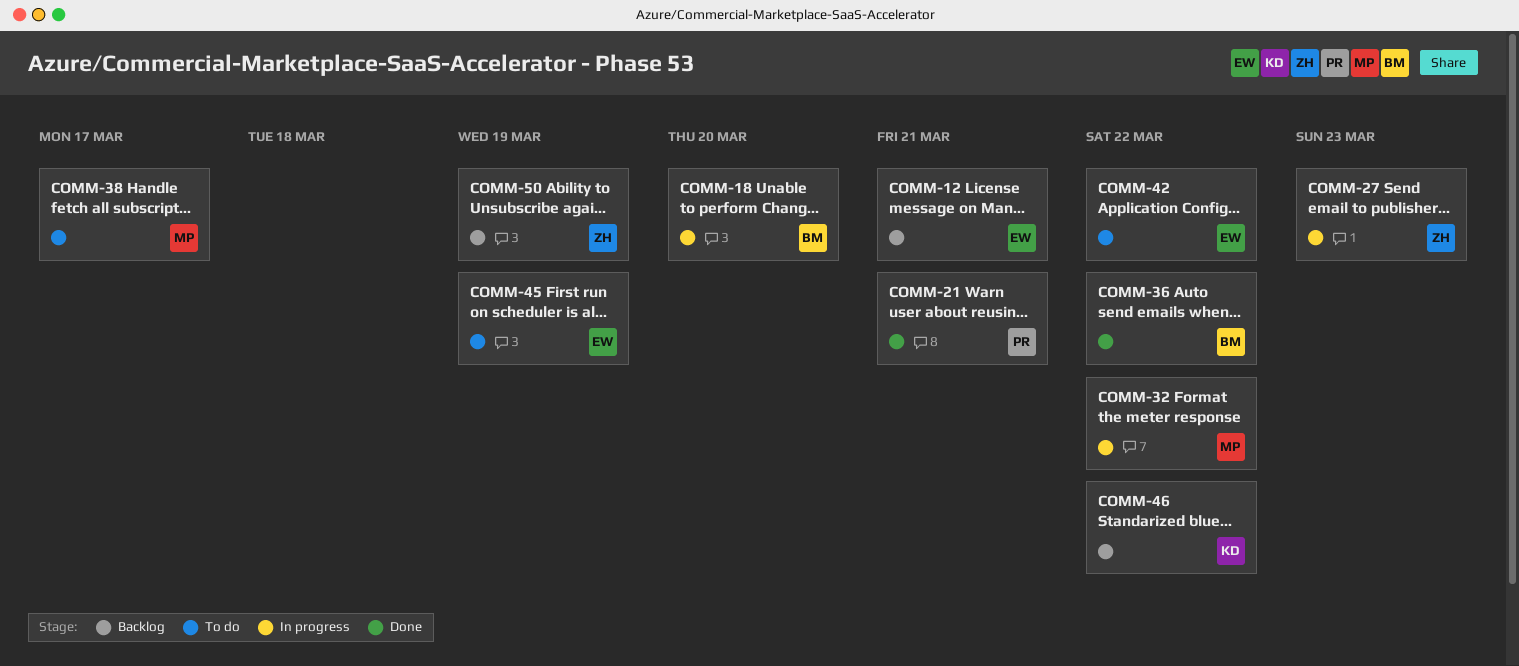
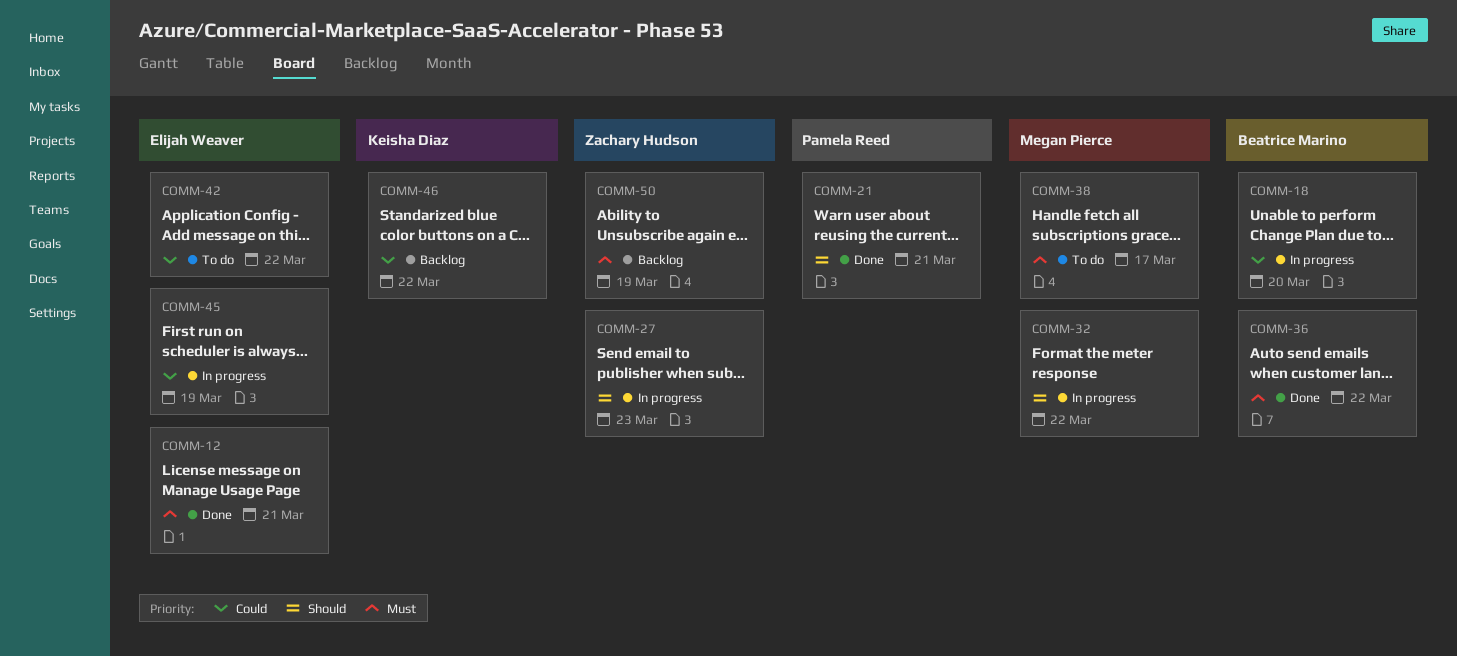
COMM-12, status: Backlog -> Done
COMM-45, status: To do -> In progress

